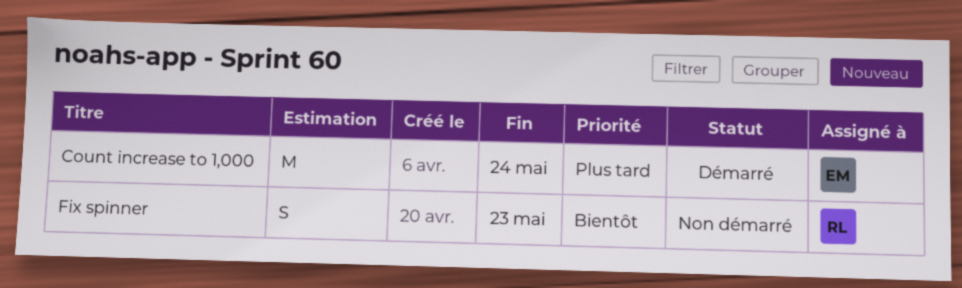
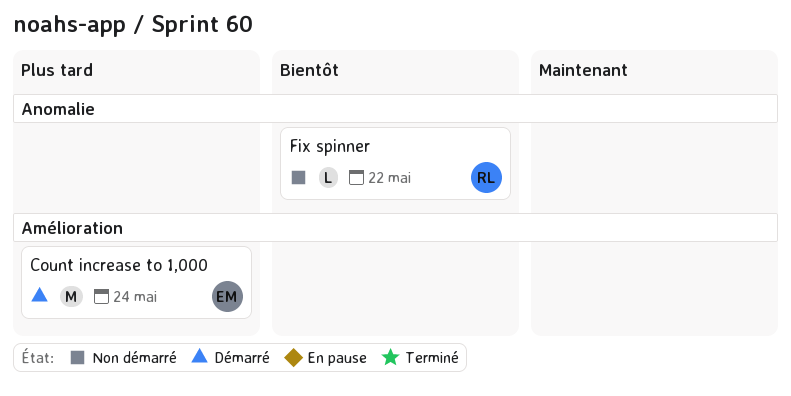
Fix spinner, estimate: S -> L
Fix spinner, due: May 23 -> May 22

